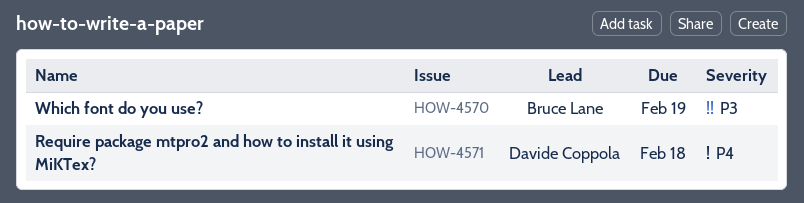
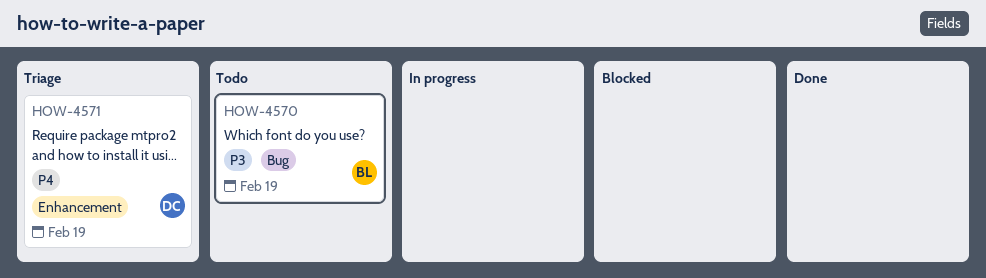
HOW-4571, due: Feb 18 -> Feb 19

